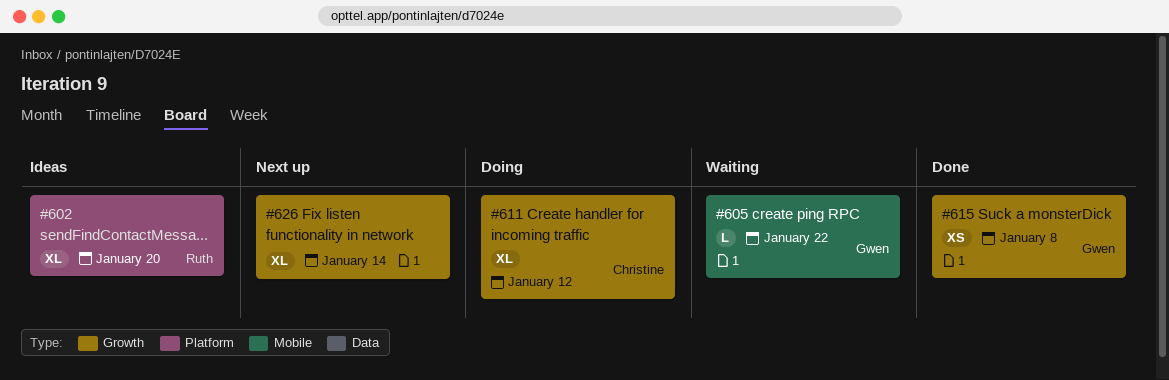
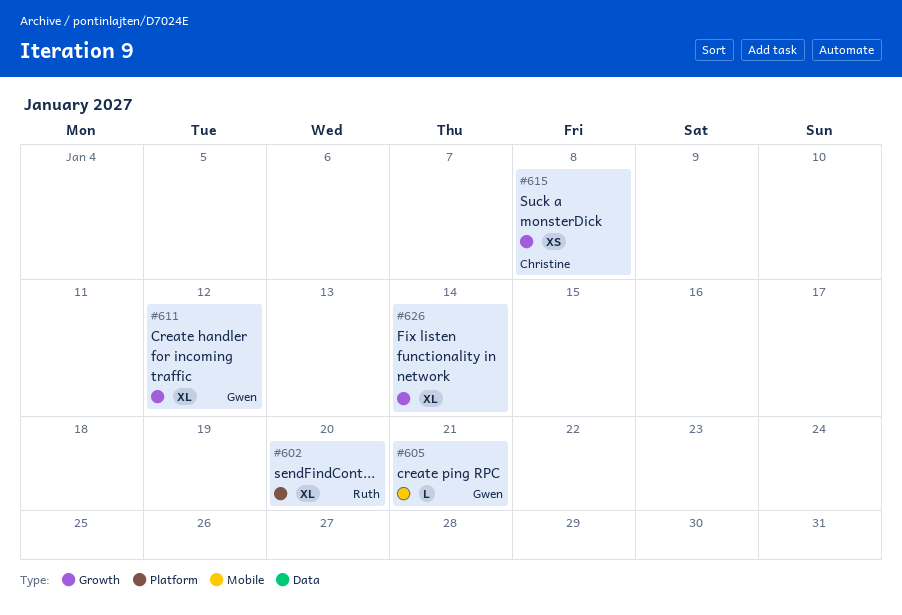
#605, due: Jan 22 -> Jan 21
#611, owner: Christine -> Gwen
#615, owner: Gwen -> Christine

